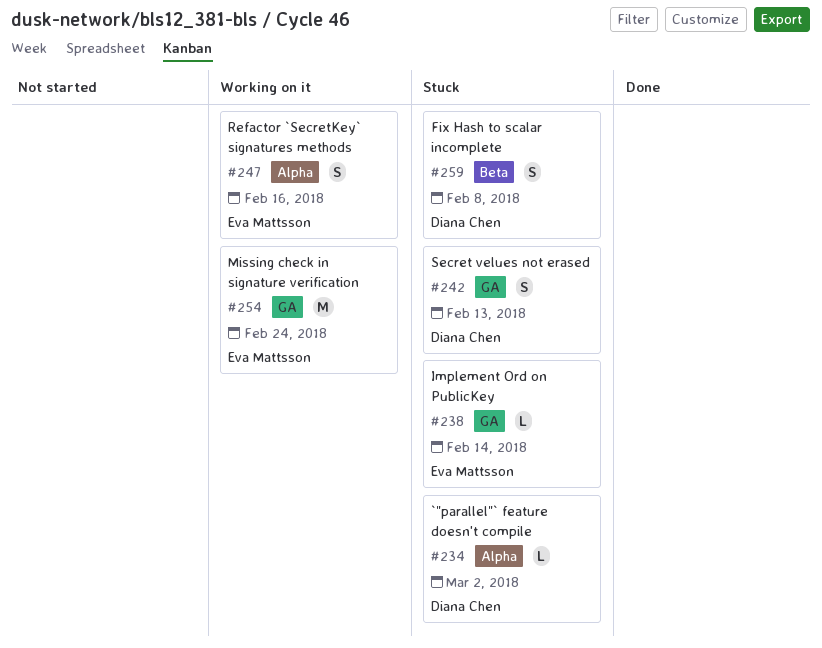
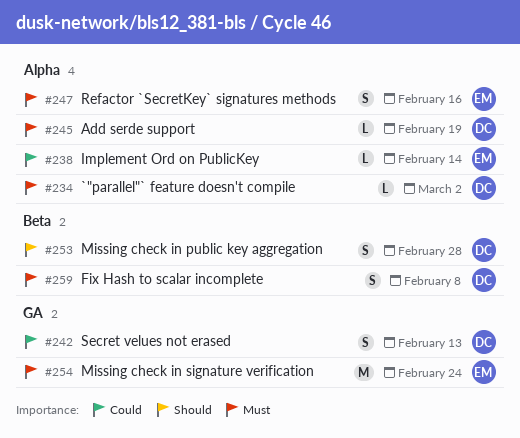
#238, label: GA -> Alpha
#245: none -> present
#253: none -> present

